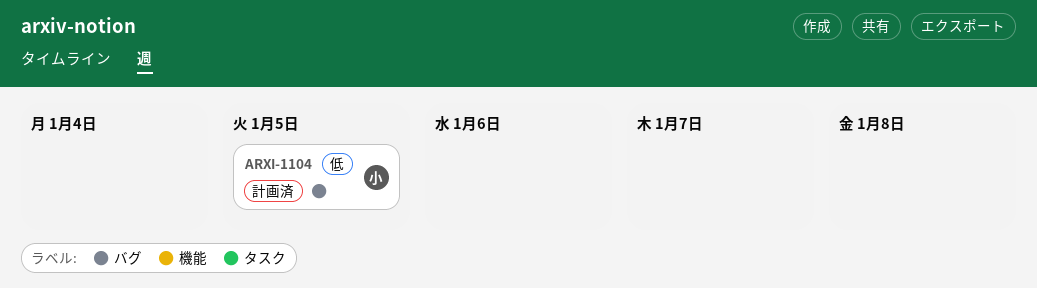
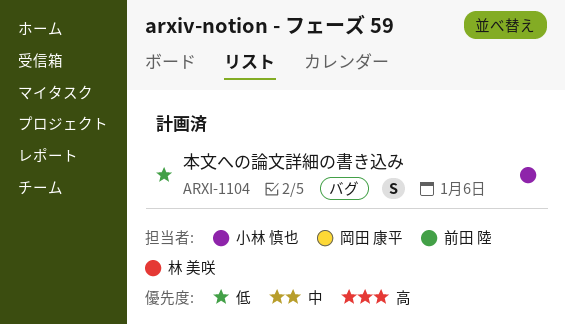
ARXI-1104, due: Jan 5 -> Jan 6

